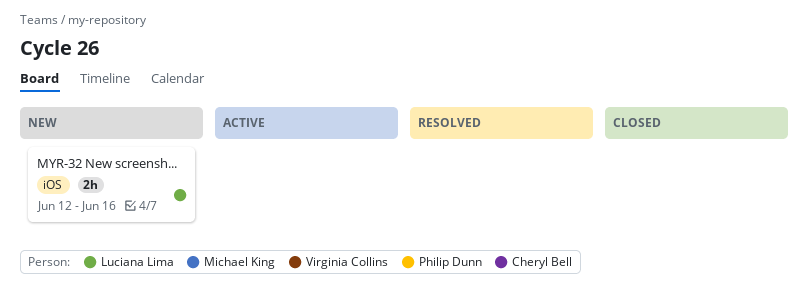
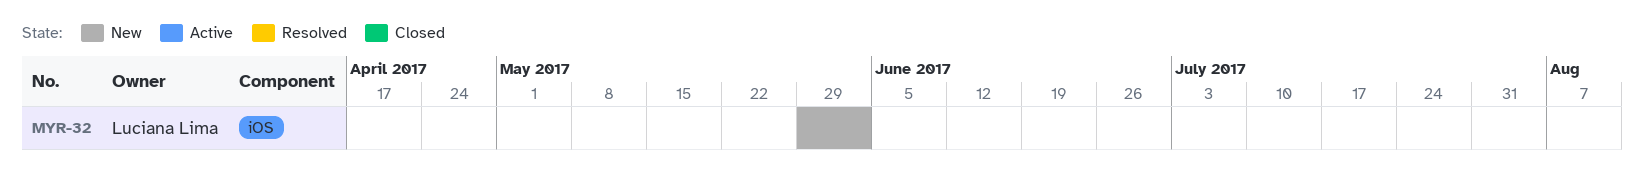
MYR-32, start: Jun 12 -> May 29
MYR-32, due: Jun 16 -> Jun 2

